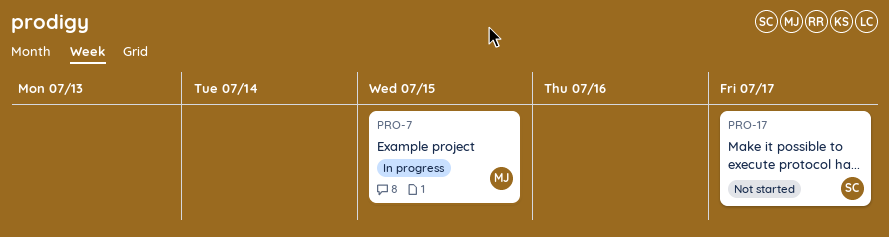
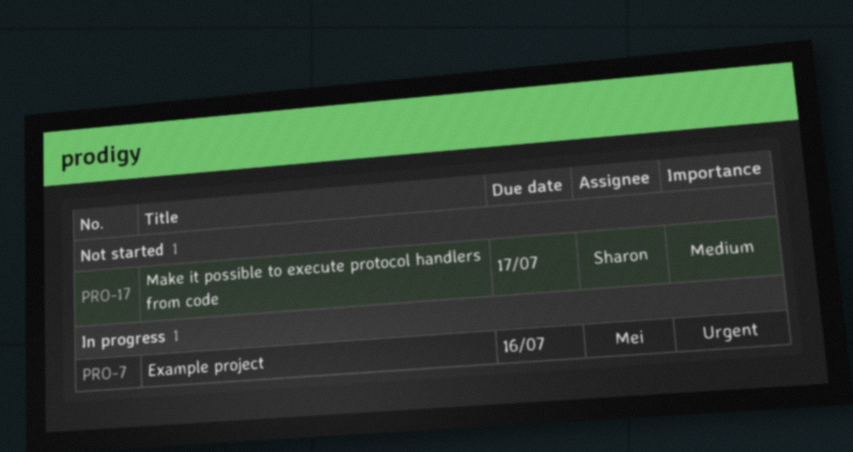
PRO-7, due: Jul 15 -> Jul 16

